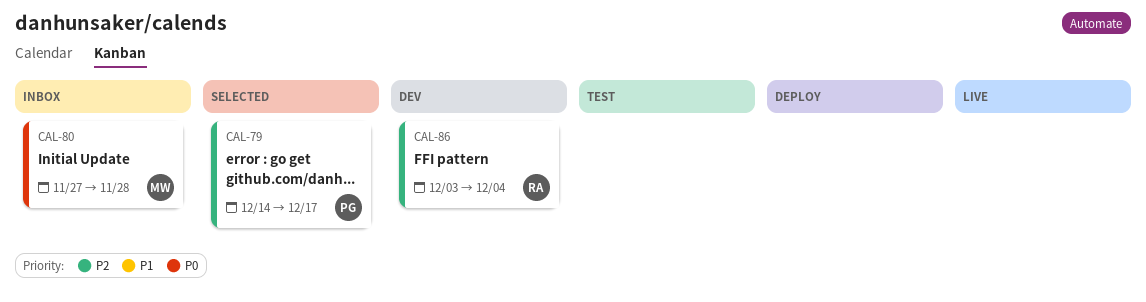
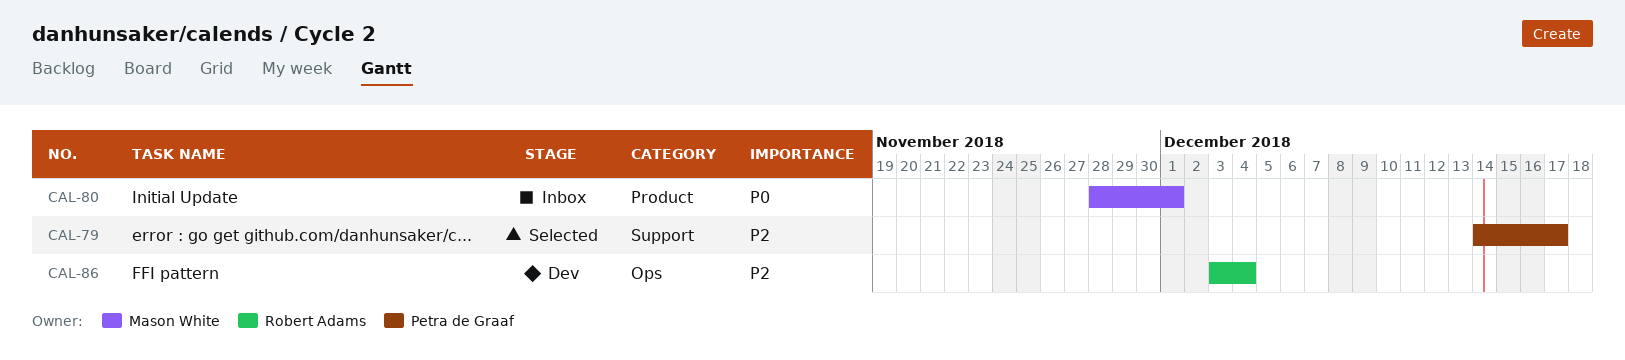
CAL-80, start: Nov 27 -> Nov 28
CAL-80, due: Nov 28 -> Dec 1

